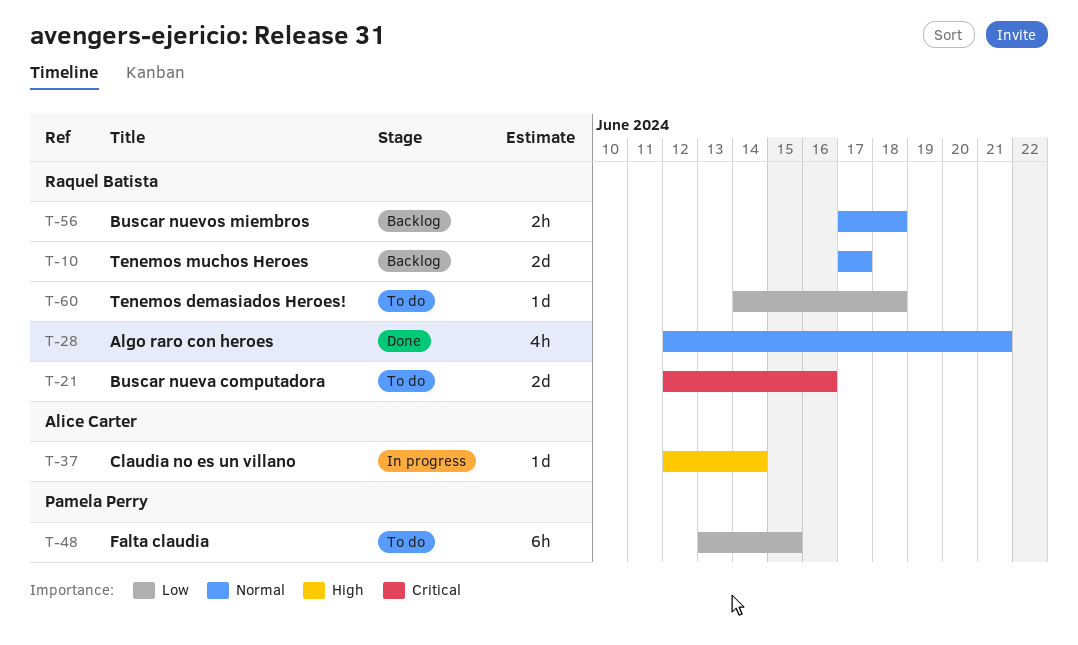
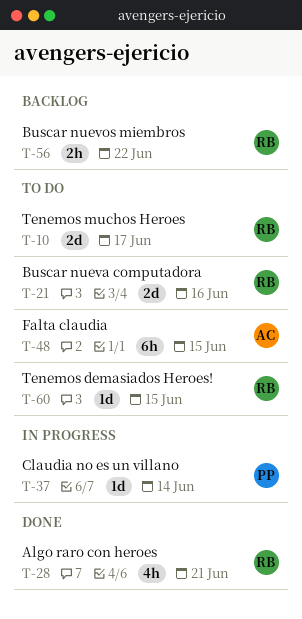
T-10, status: Backlog -> To do
T-37, owner: Alice Carter -> Pamela Perry
T-48, owner: Pamela Perry -> Alice Carter
T-56, due: Jun 18 -> Jun 22
T-60, due: Jun 18 -> Jun 15

